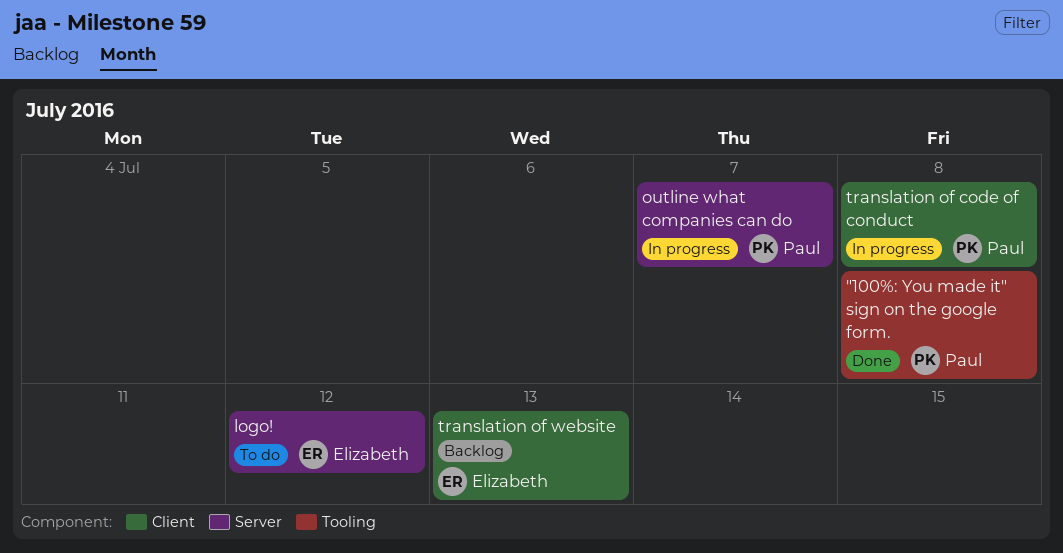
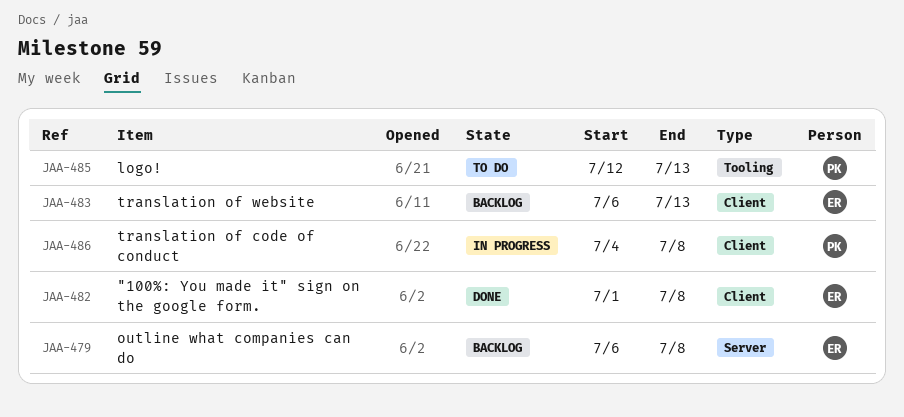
"100%: You made it" sign on the google form., owner: Paul -> Elizabeth
"100%: You made it" sign on the google form., label: Tooling -> Client
logo!, owner: Elizabeth -> Paul
logo!, label: Server -> Tooling
logo!, due: Jul 12 -> Jul 13
outline what companies can do, status: In progress -> Backlog
outline what companies can do, owner: Paul -> Elizabeth
outline what companies can do, due: Jul 7 -> Jul 8

